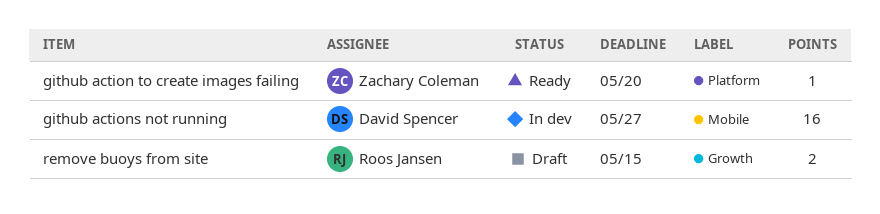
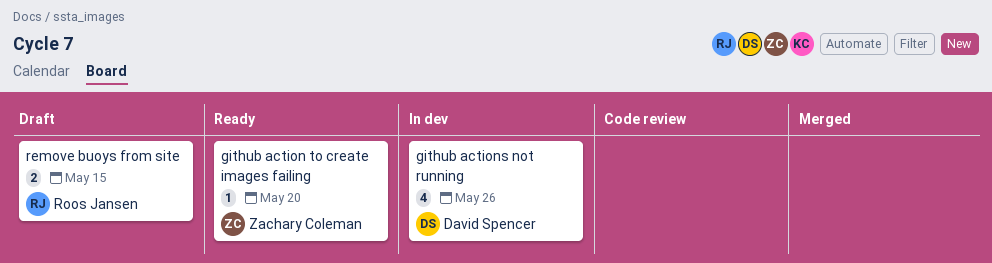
github actions not running, estimate: 16 -> 4
github actions not running, due: May 27 -> May 26

